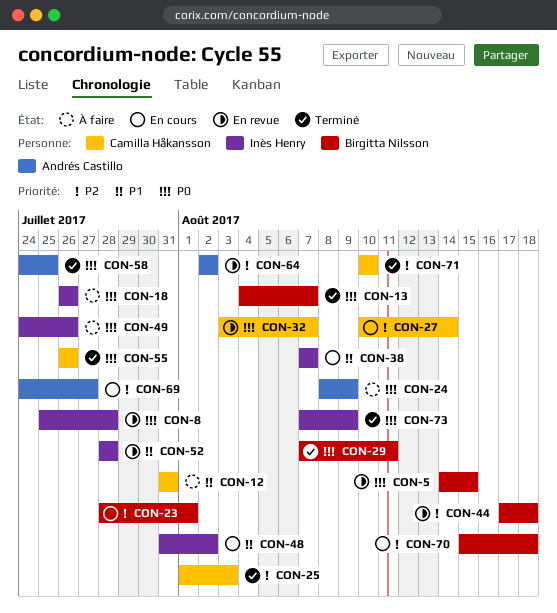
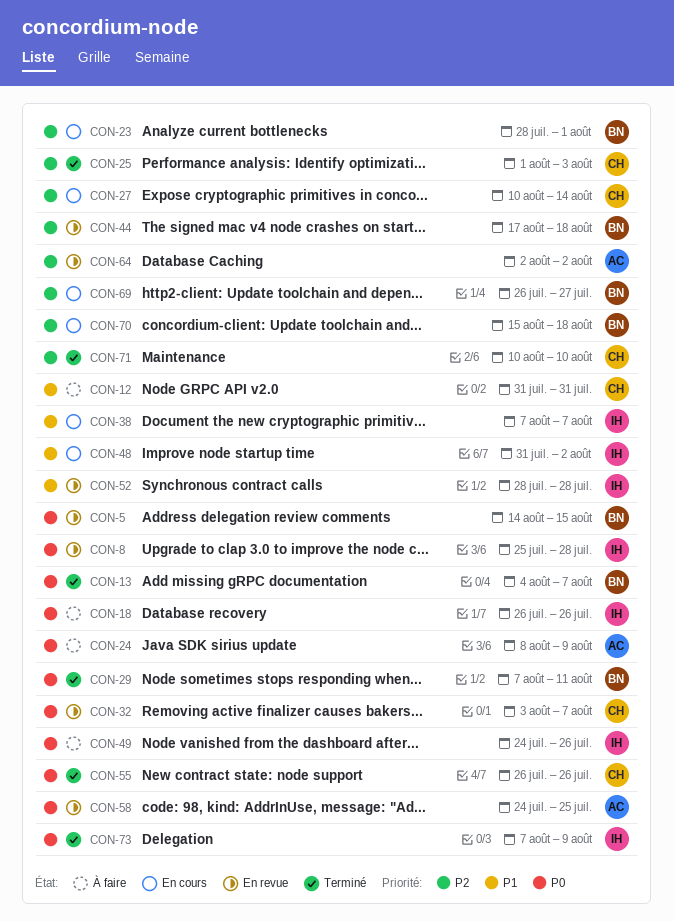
CON-58, status: Terminé -> En revue
CON-69, owner: Andrés Castillo -> Birgitta Nilsson
CON-69, start: Jul 24 -> Jul 26

